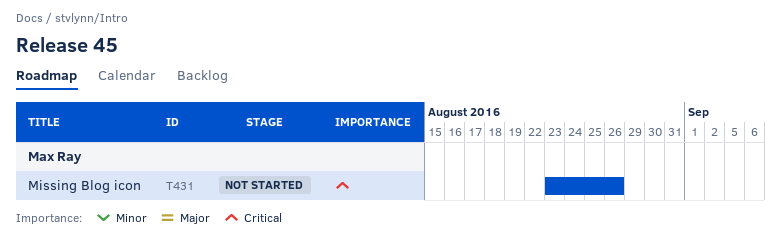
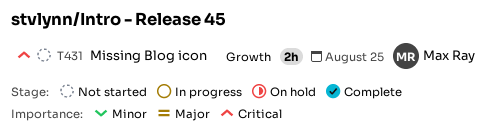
T431, due: Aug 26 -> Aug 25

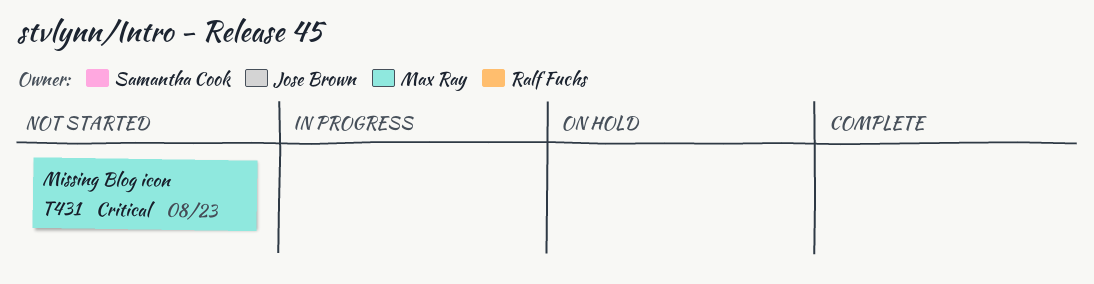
T431, due: Aug 25 -> Aug 23

